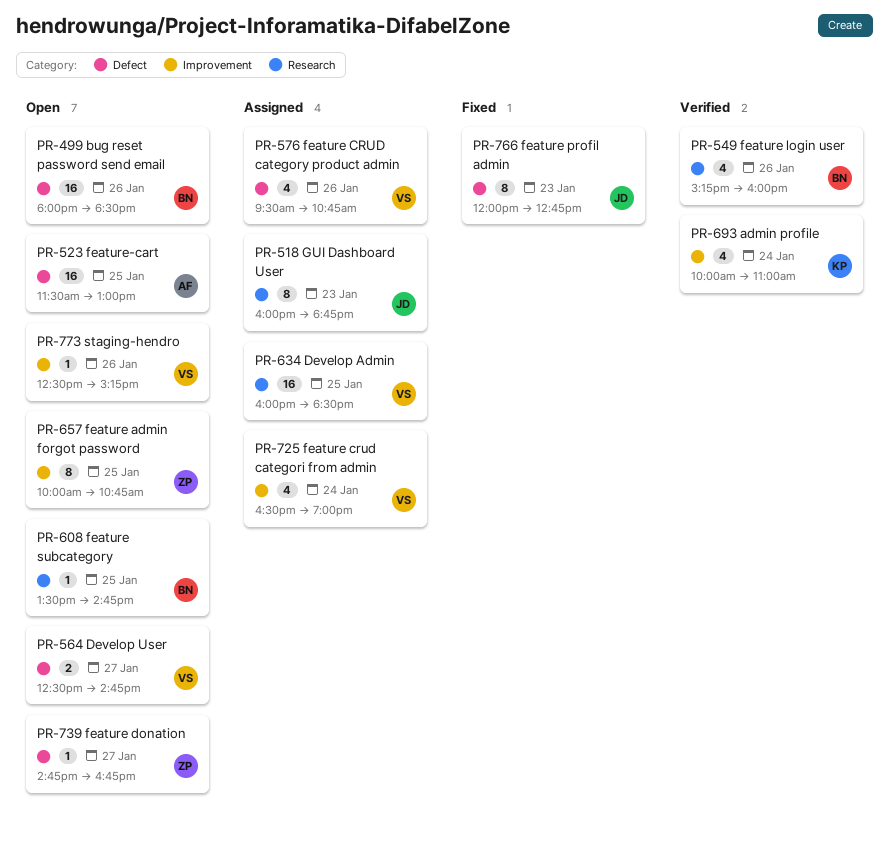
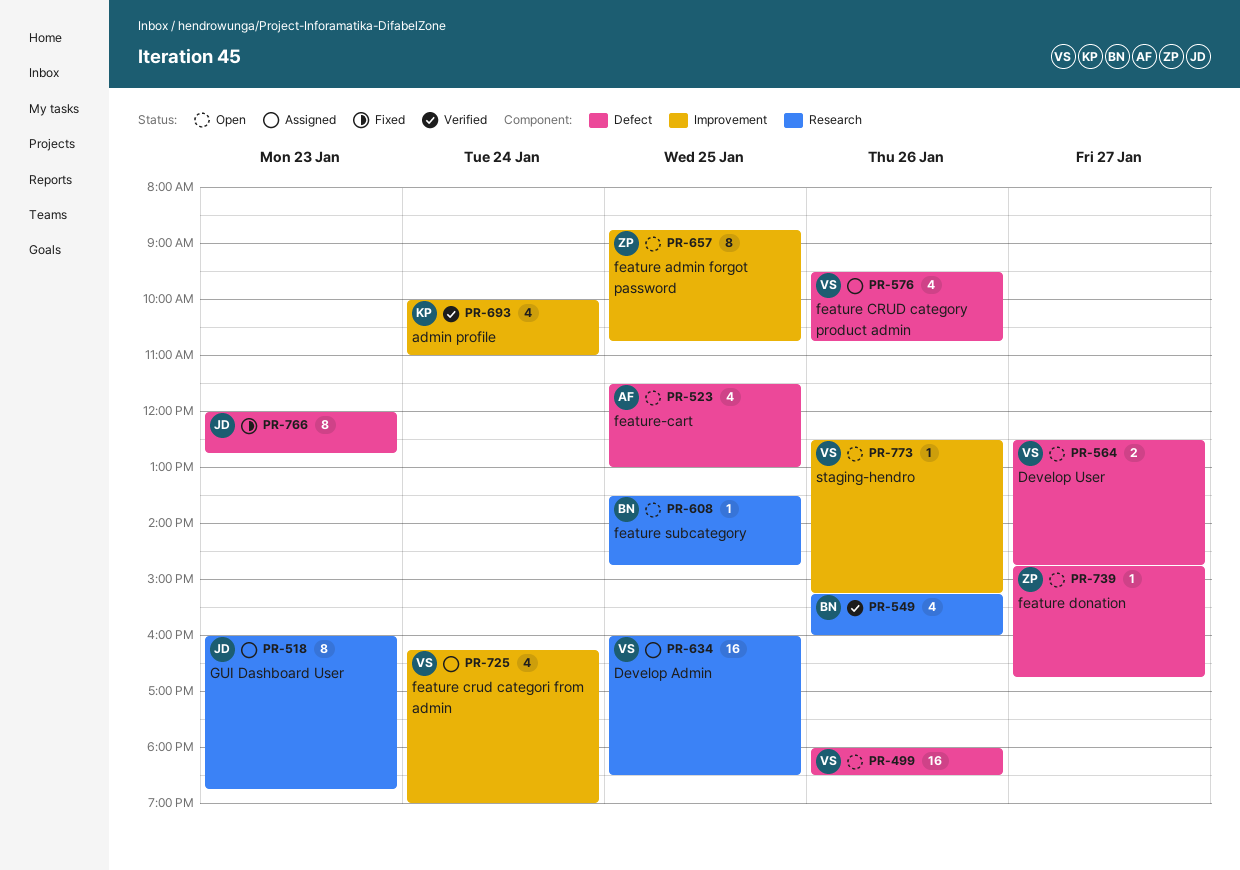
PR-499, owner: BN -> VS
PR-523, estimate: 16 -> 4
PR-657, begins: 10:00 -> 08:45
PR-725, begins: 16:30 -> 16:15

